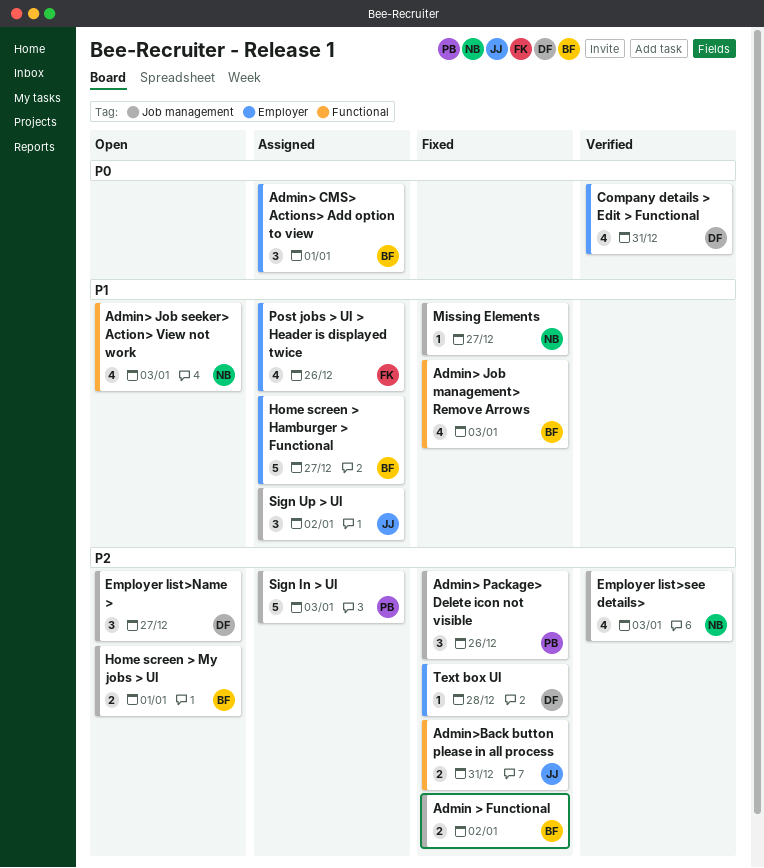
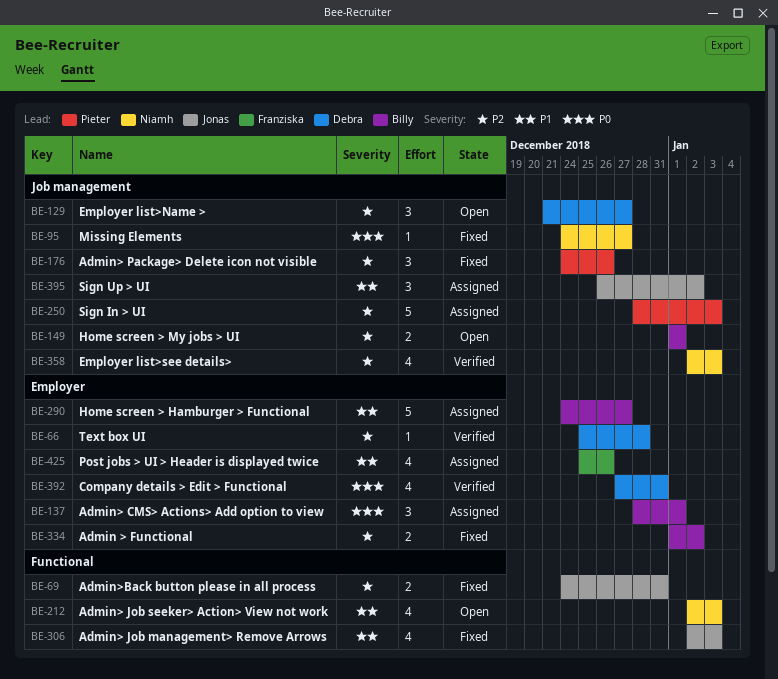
Admin > Functional, label: Job management -> Employer
Admin> Job management> Remove Arrows, owner: Billy -> Jonas
Missing Elements, priority: P1 -> P0
Text box UI, status: Fixed -> Verified

